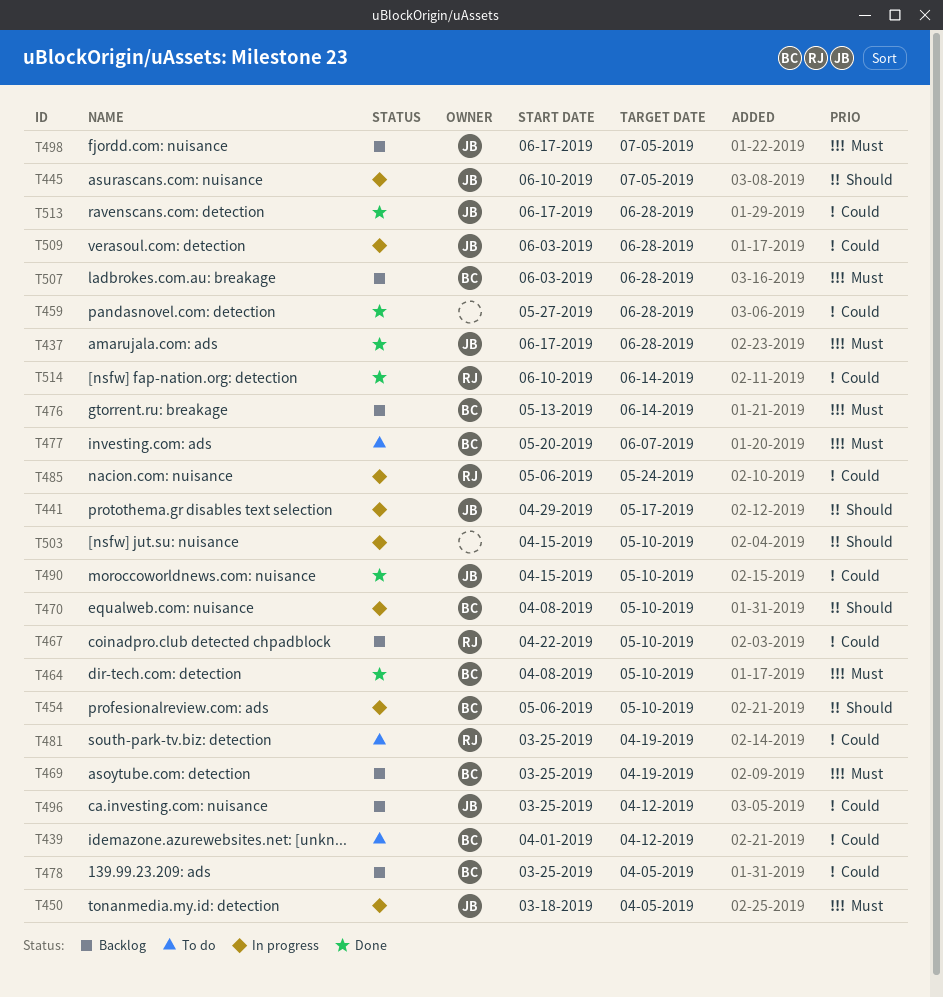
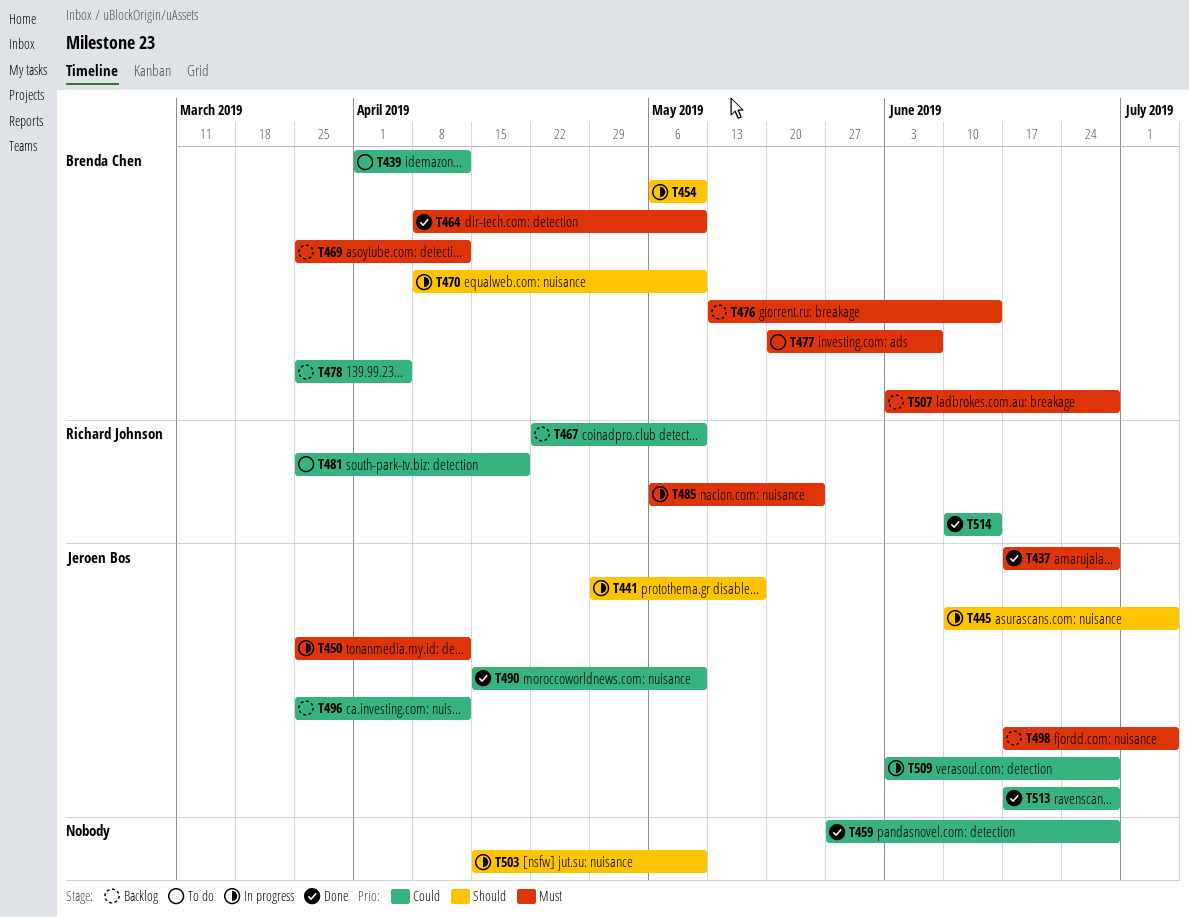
T450, start: Mar 18 -> Mar 25
T450, due: Apr 5 -> Apr 12
T469, due: Apr 19 -> Apr 12
T485, priority: Could -> Must

